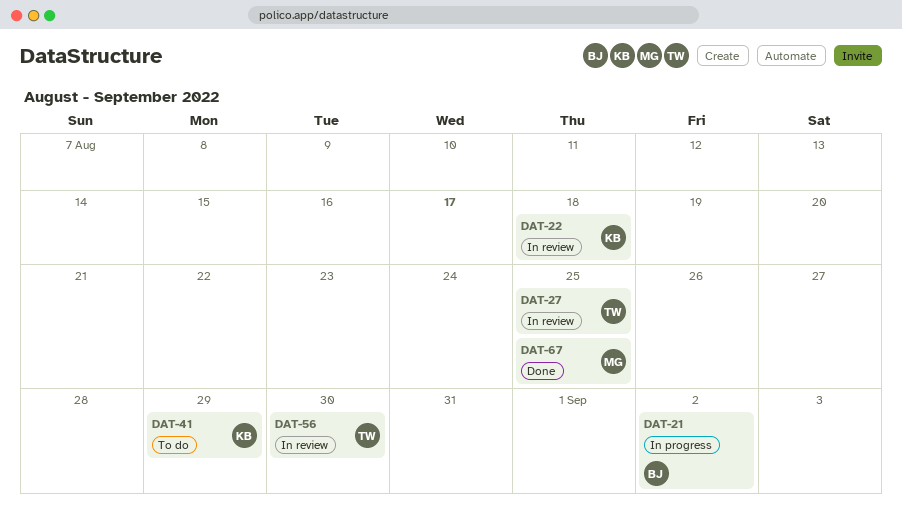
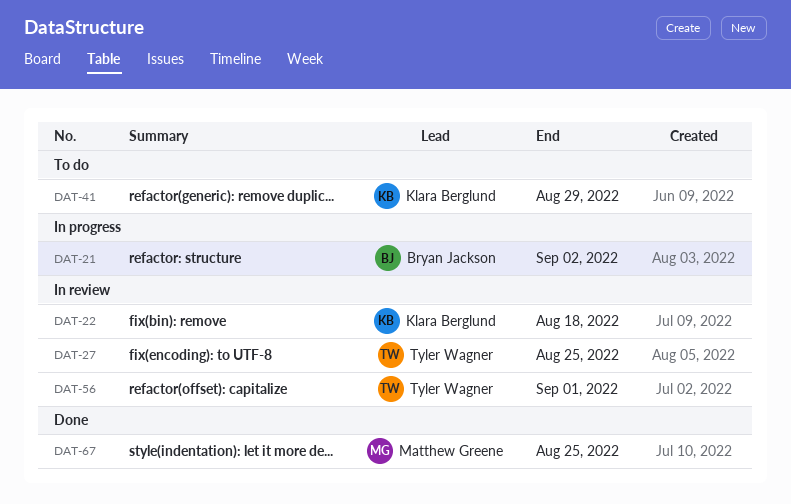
DAT-56, due: Aug 30 -> Sep 1

